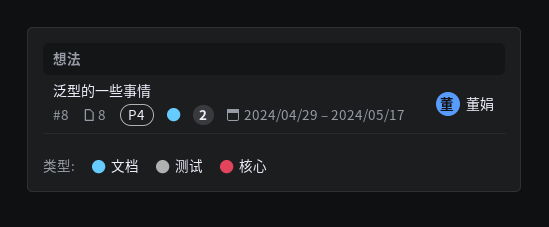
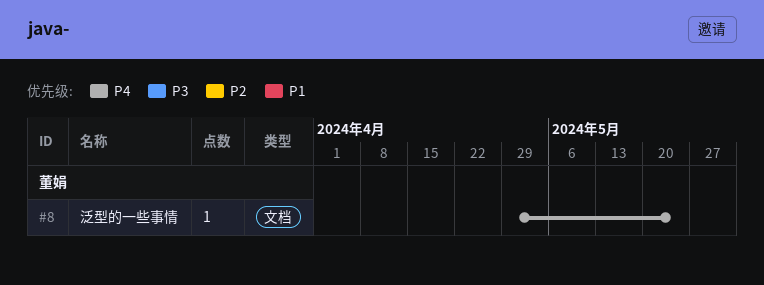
#8, estimate: 2 -> 1
#8, due: May 17 -> May 24

